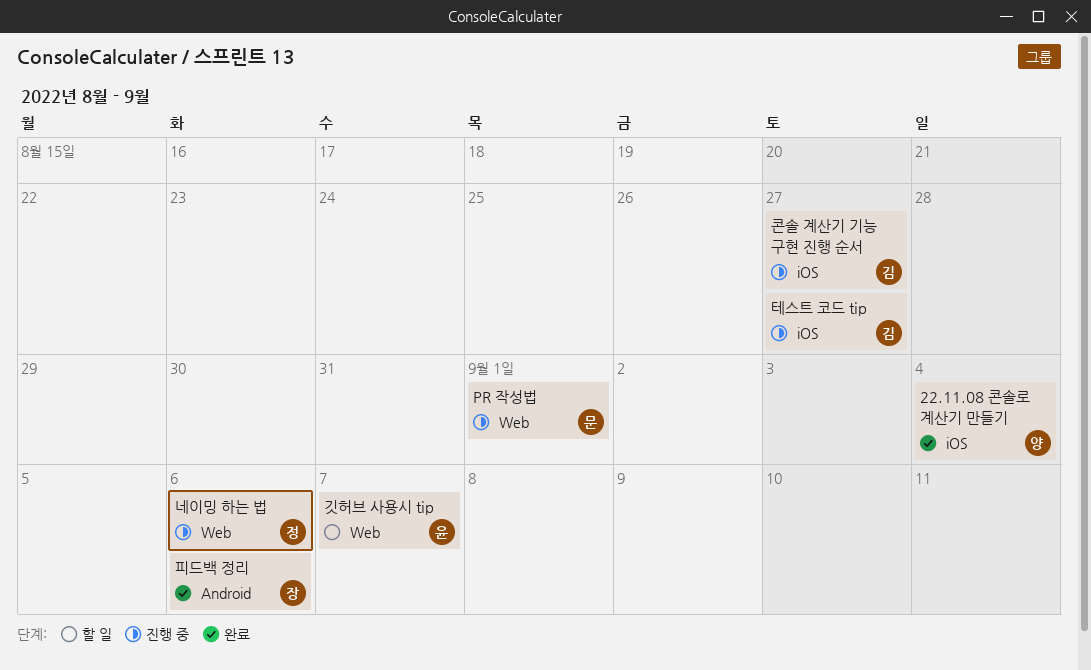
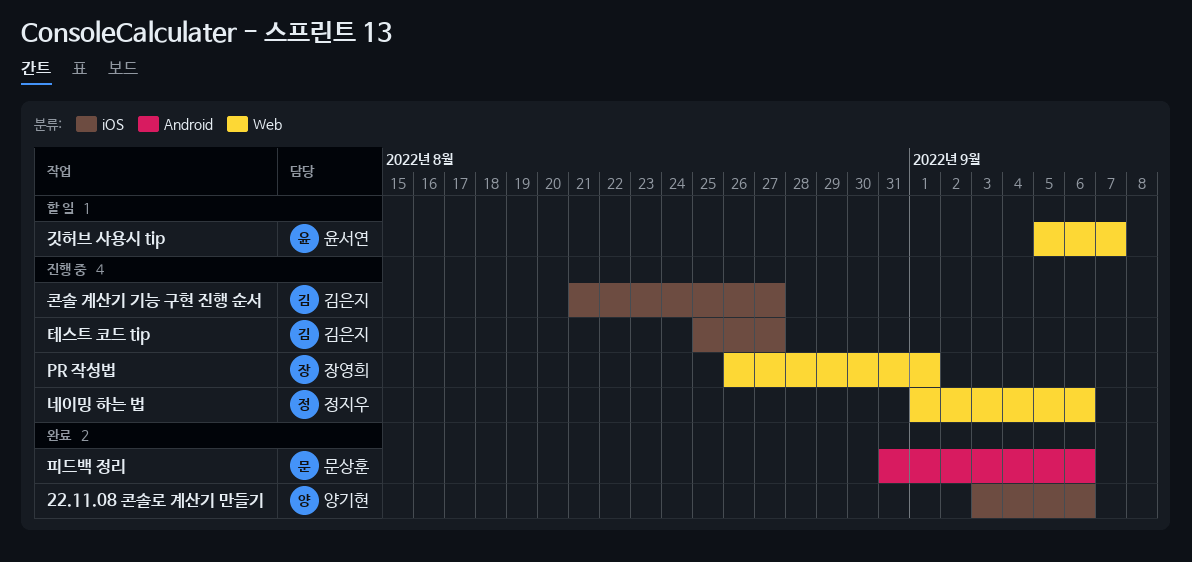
22.11.08 콘솔로 계산기 만들기, due: Sep 4 -> Sep 6
PR 작성법, owner: 문상훈 -> 장영희
피드백 정리, owner: 장영희 -> 문상훈

